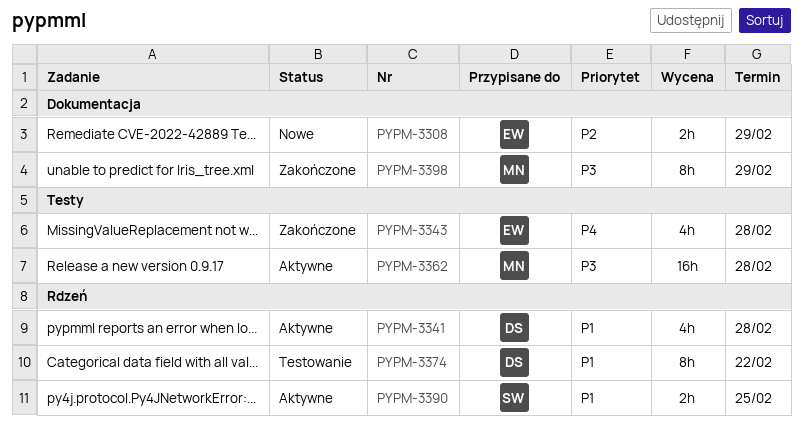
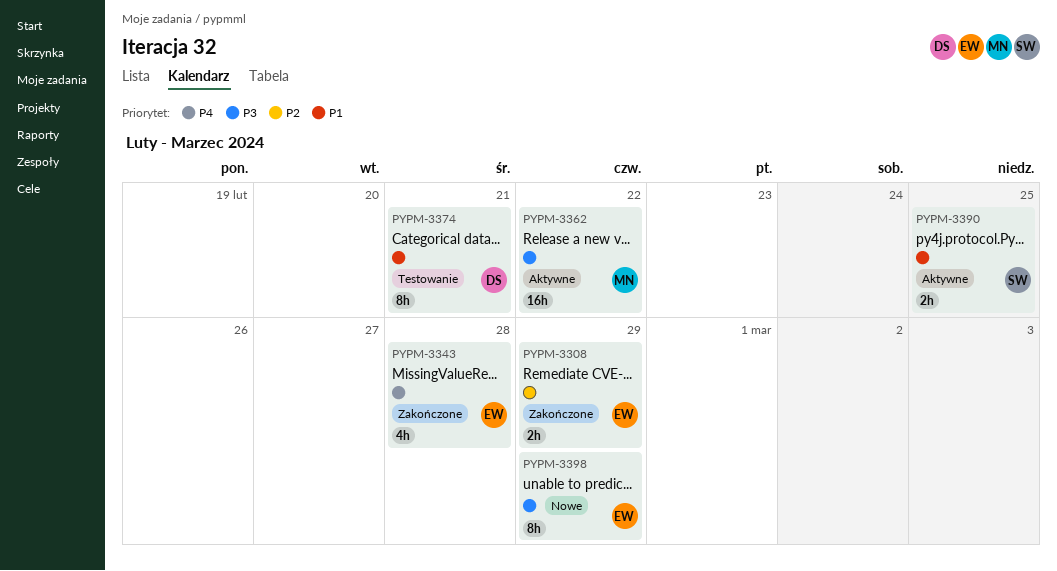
PYPM-3308, status: Nowe -> Zakończone
PYPM-3341: present -> none
PYPM-3362, due: Feb 28 -> Feb 22
PYPM-3374, due: Feb 22 -> Feb 21
PYPM-3398, status: Zakończone -> Nowe
PYPM-3398, owner: MN -> EW

